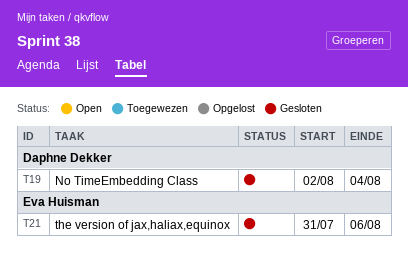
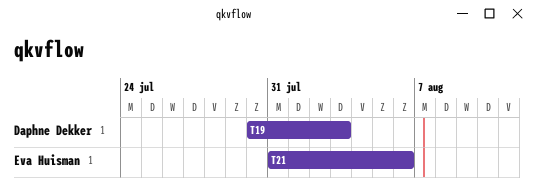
T19, start: Aug 2 -> Jul 30
T19, due: Aug 4 -> Aug 3

